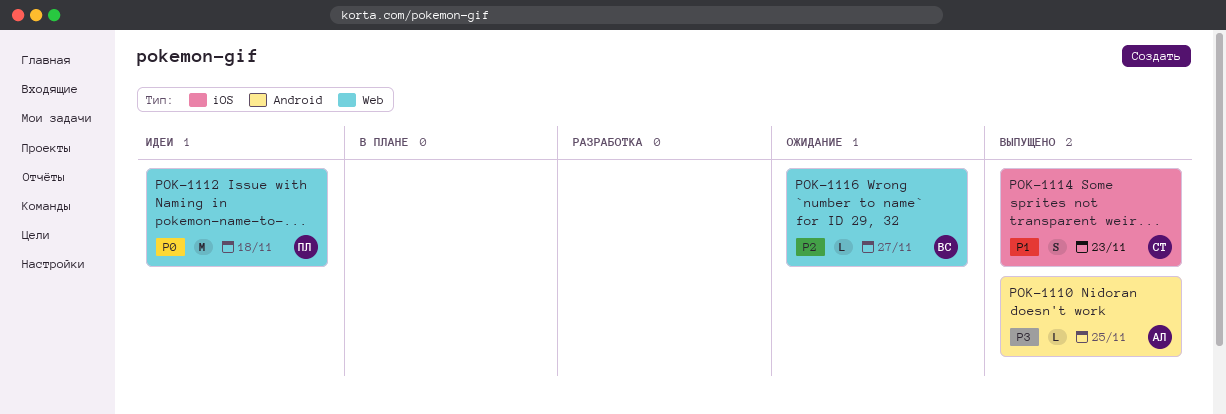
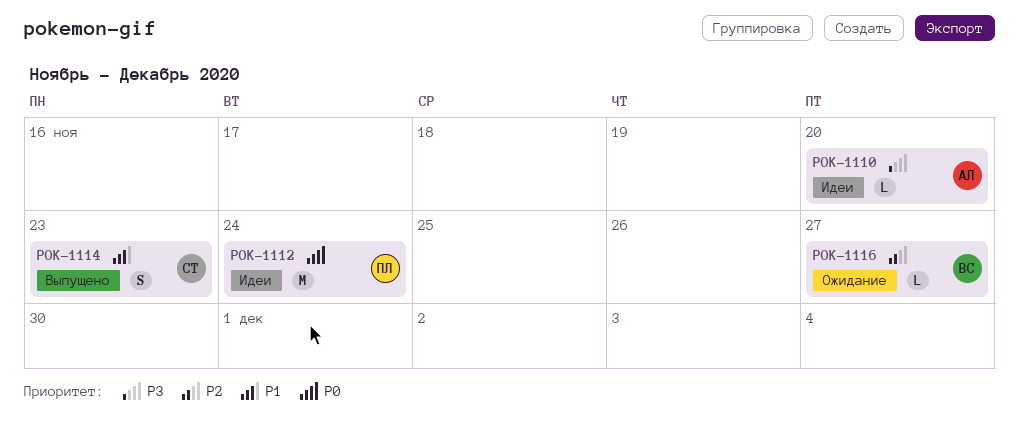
POK-1110, status: Выпущено -> Идеи
POK-1110, due: Nov 25 -> Nov 20
POK-1112, due: Nov 18 -> Nov 24

